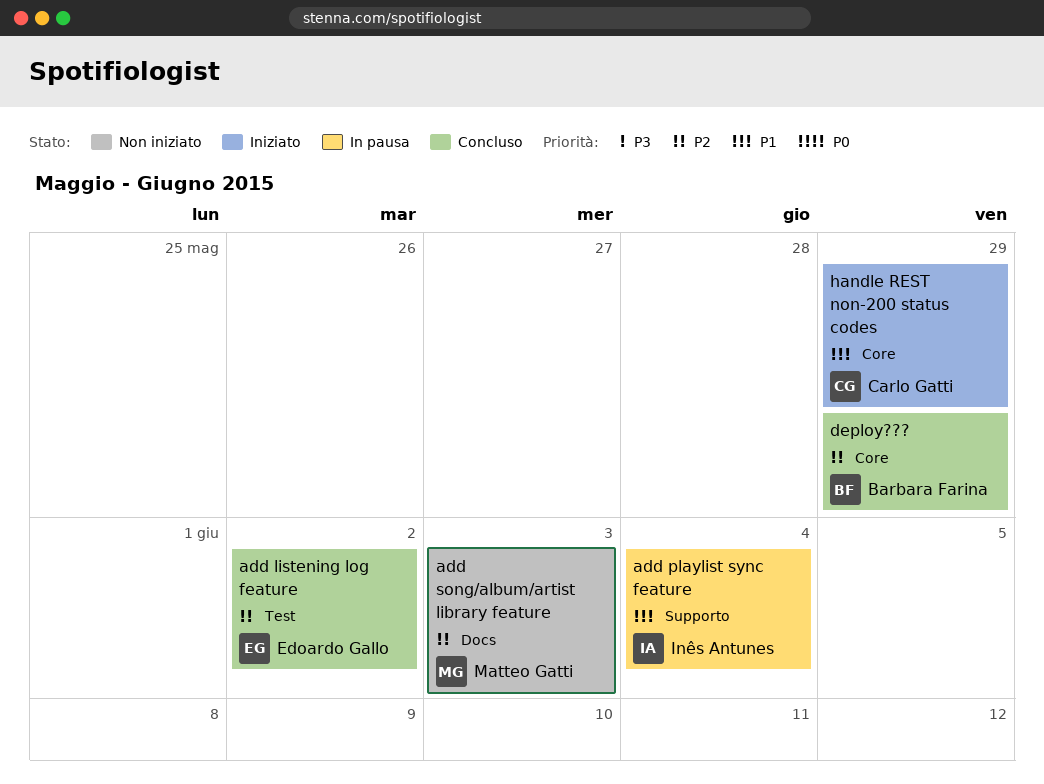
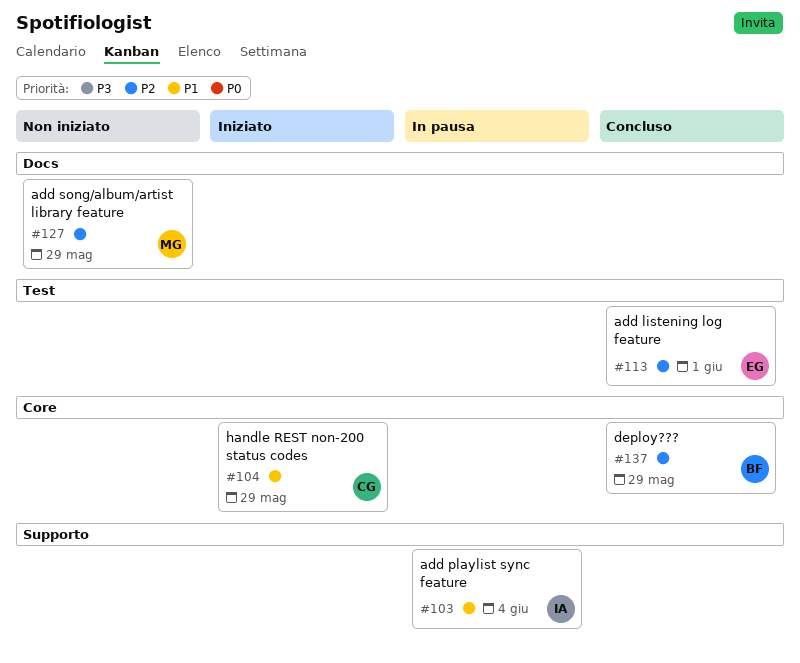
add listening log feature, due: Jun 2 -> Jun 1
add song/album/artist library feature, due: Jun 3 -> May 29

